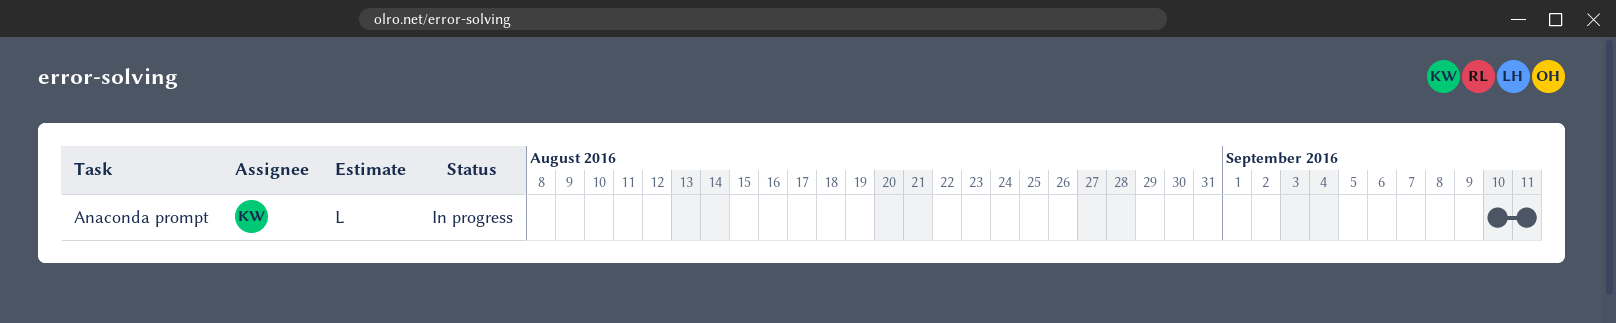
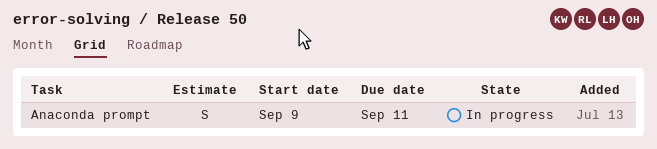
Anaconda prompt, estimate: L -> S
Anaconda prompt, start: Sep 10 -> Sep 9

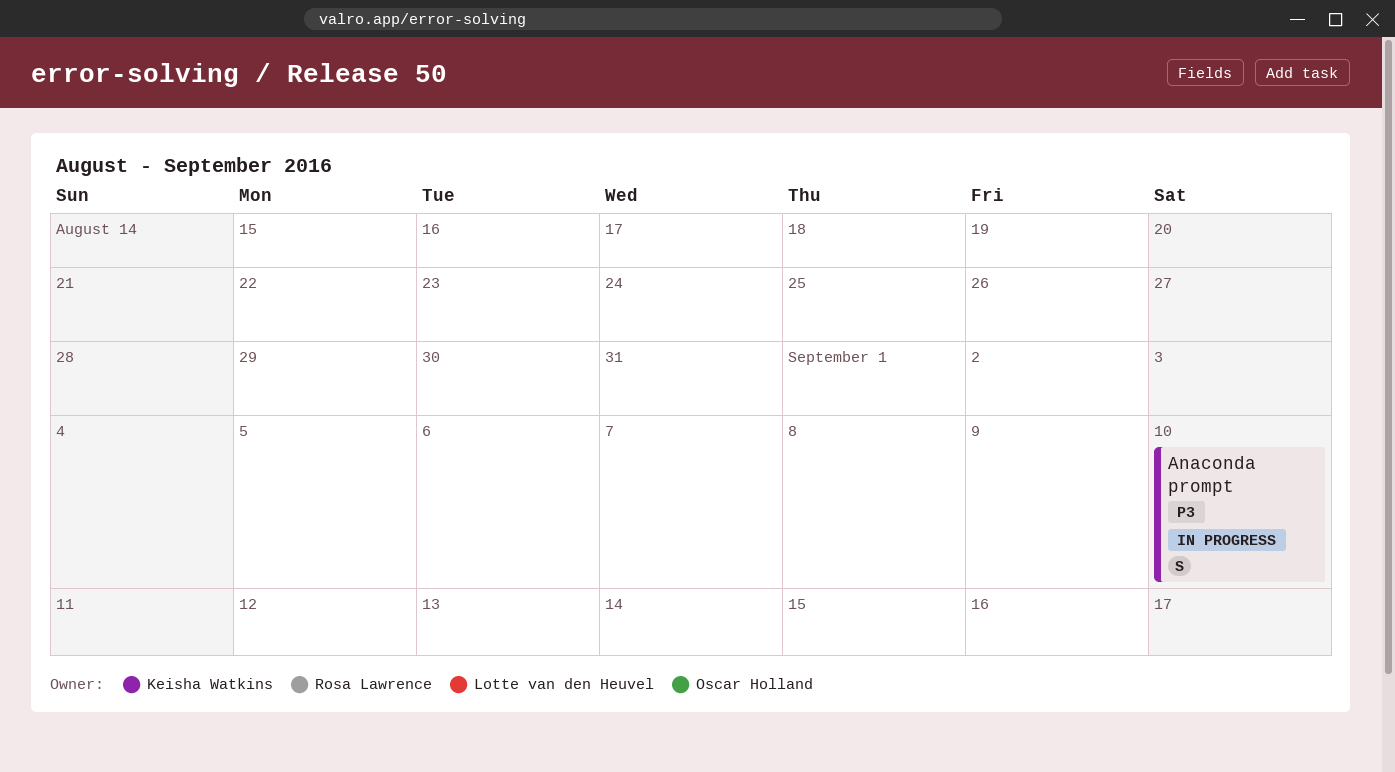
Anaconda prompt, due: Sep 11 -> Sep 10

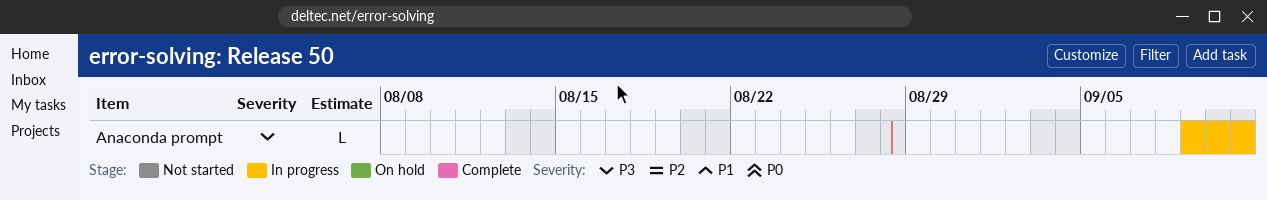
Anaconda prompt, estimate: S -> L
Anaconda prompt, due: Sep 10 -> Sep 11

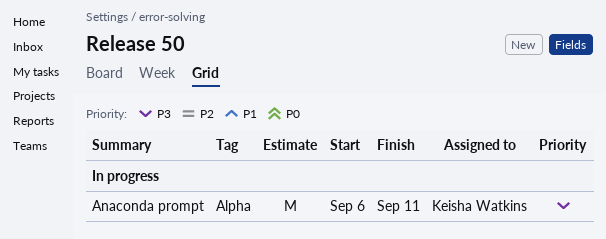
Anaconda prompt, estimate: L -> M
Anaconda prompt, start: Sep 9 -> Sep 6

